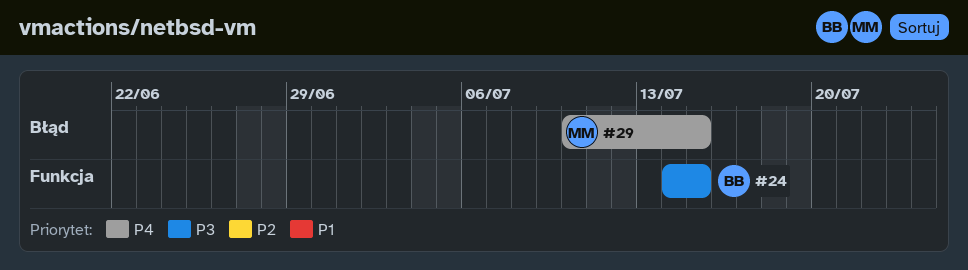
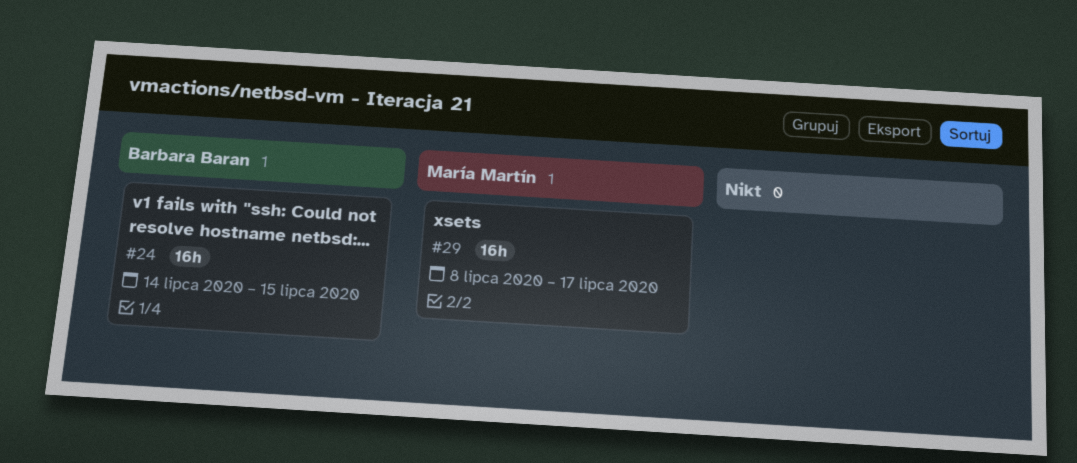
#29, start: Jul 10 -> Jul 8
#29, due: Jul 15 -> Jul 17

